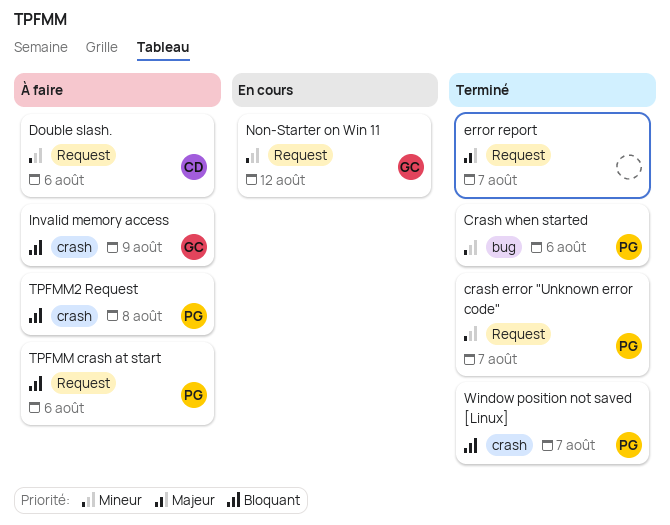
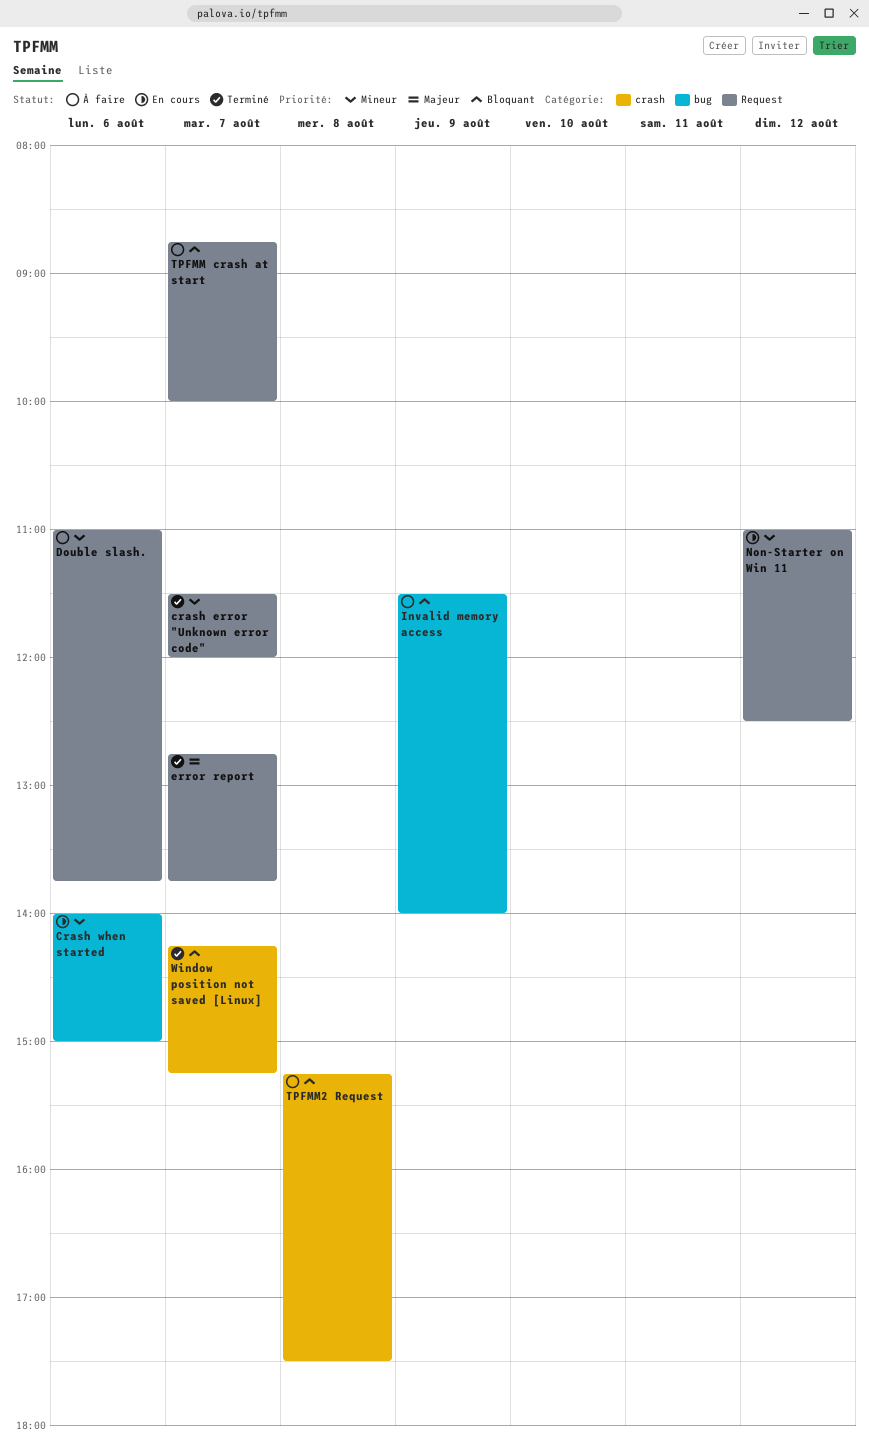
Crash when started, status: Terminé -> En cours
Invalid memory access, label: crash -> bug
TPFMM crash at start, day: Aug 6 -> Aug 7

